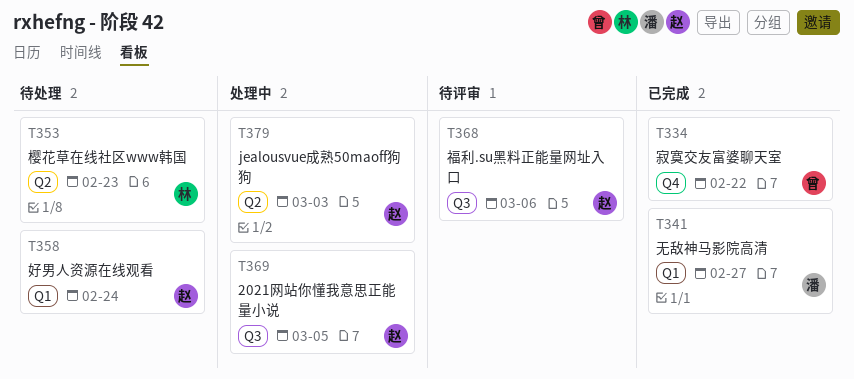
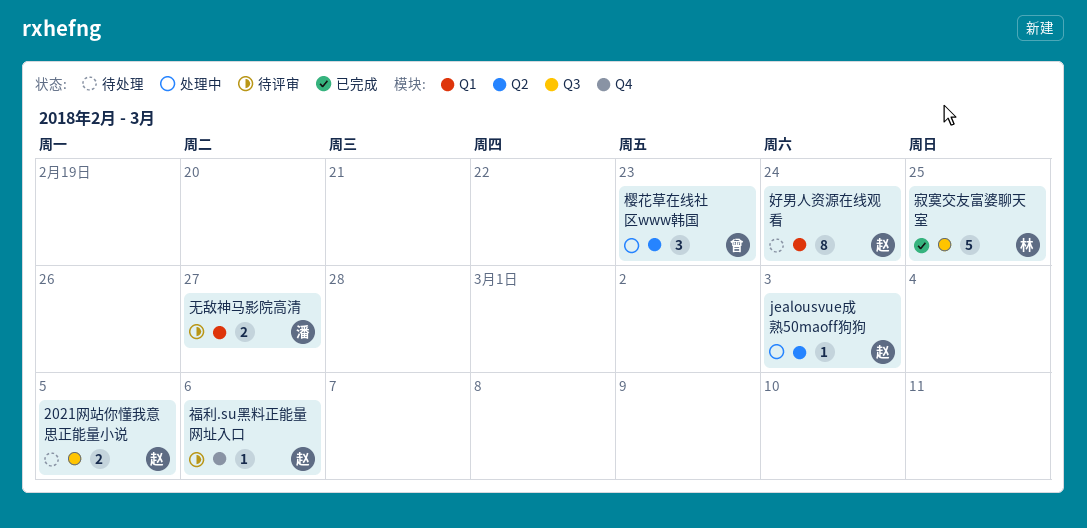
2021网站你懂我意思正能量小说, status: 处理中 -> 待处理
寂寞交友富婆聊天室, owner: 曾 -> 林
寂寞交友富婆聊天室, label: Q4 -> Q3
寂寞交友富婆聊天室, due: Feb 22 -> Feb 25
无敌神马影院高清, status: 已完成 -> 待评审
樱花草在线社区www韩国, status: 待处理 -> 处理中
樱花草在线社区www韩国, owner: 林 -> 曾
福利.su黑料正能量网址入口, label: Q3 -> Q4

